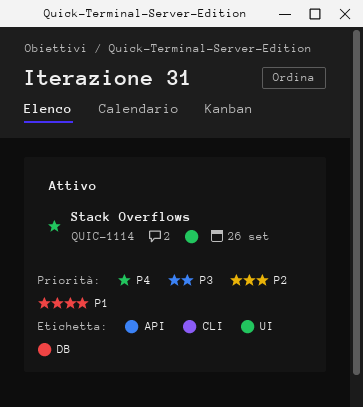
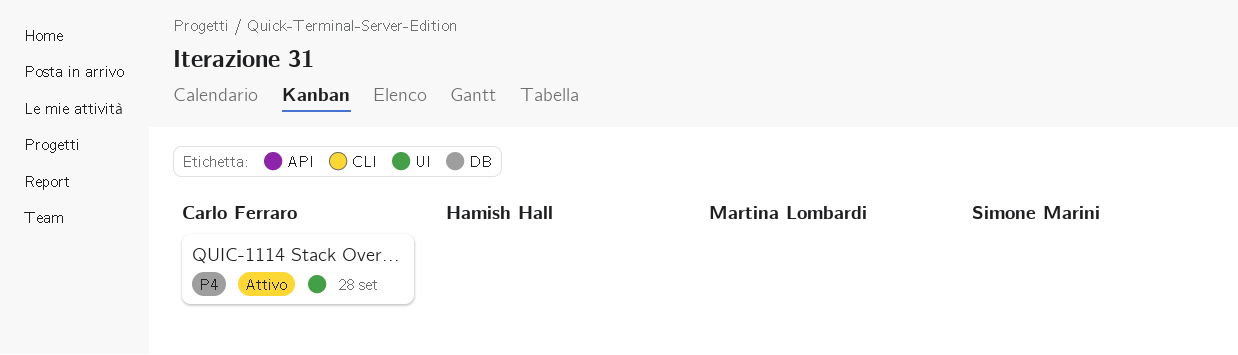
QUIC-1114, due: Sep 26 -> Sep 28

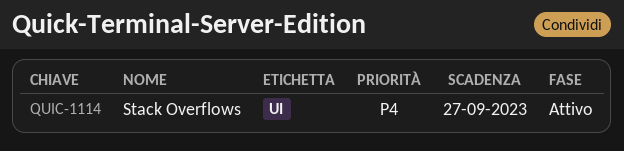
QUIC-1114, due: Sep 28 -> Sep 27

